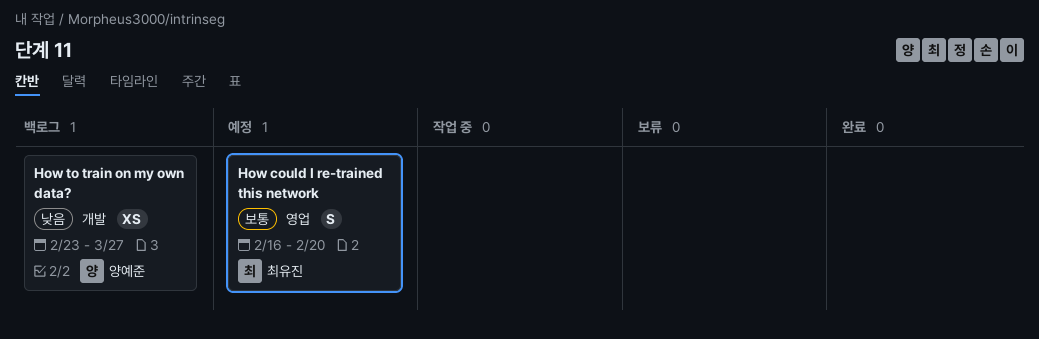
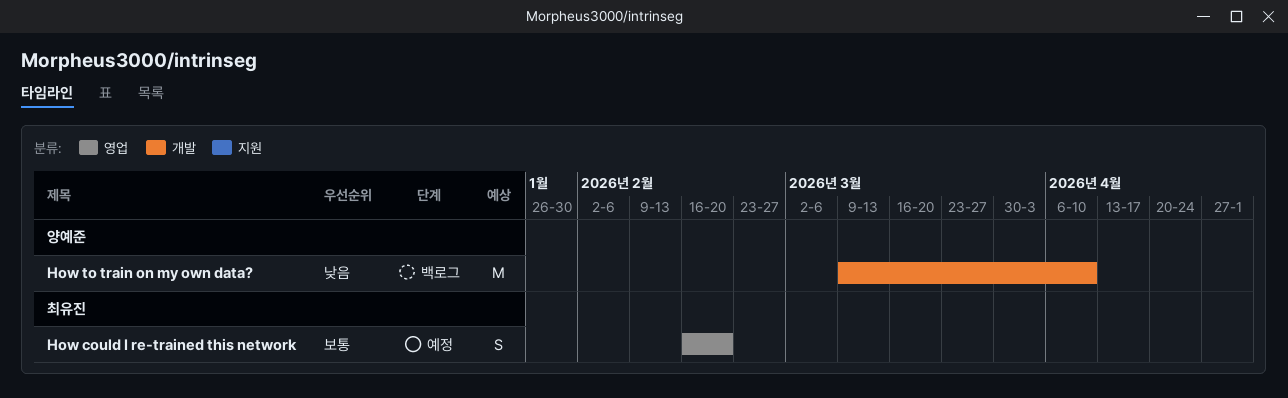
How to train on my own data?, estimate: XS -> M
How to train on my own data?, start: Feb 23 -> Mar 9
How to train on my own data?, due: Mar 27 -> Apr 10

